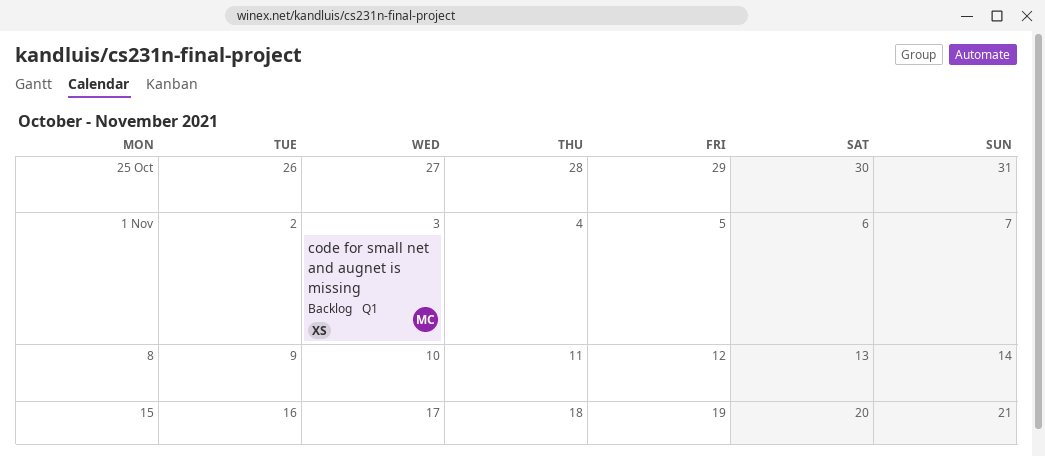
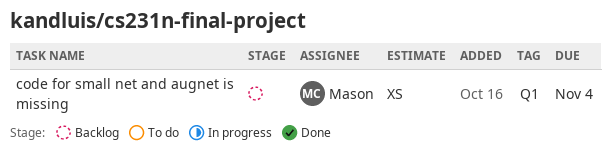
code for small net and augnet is missing, due: Nov 3 -> Nov 4

